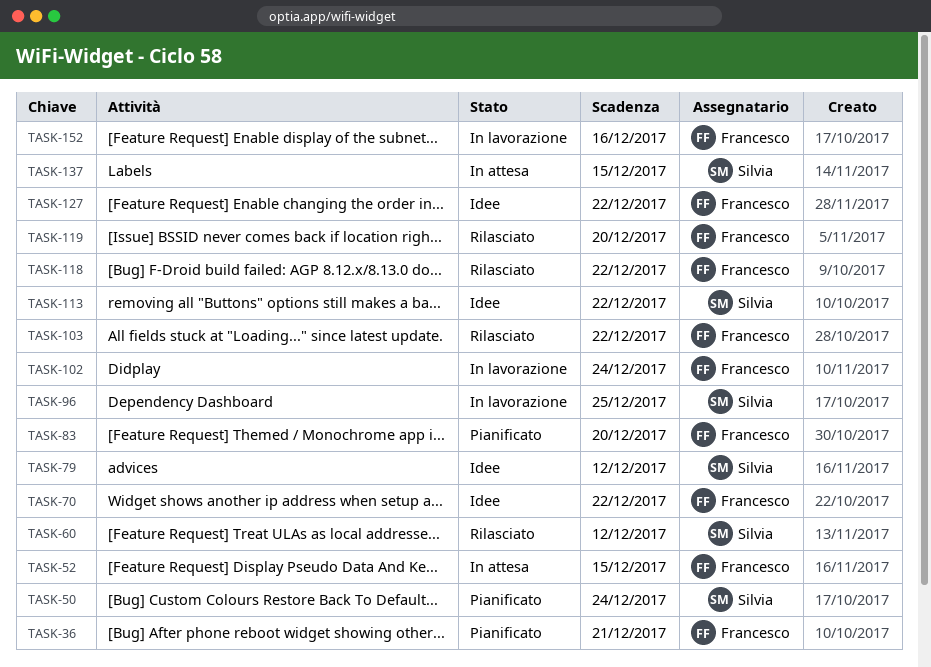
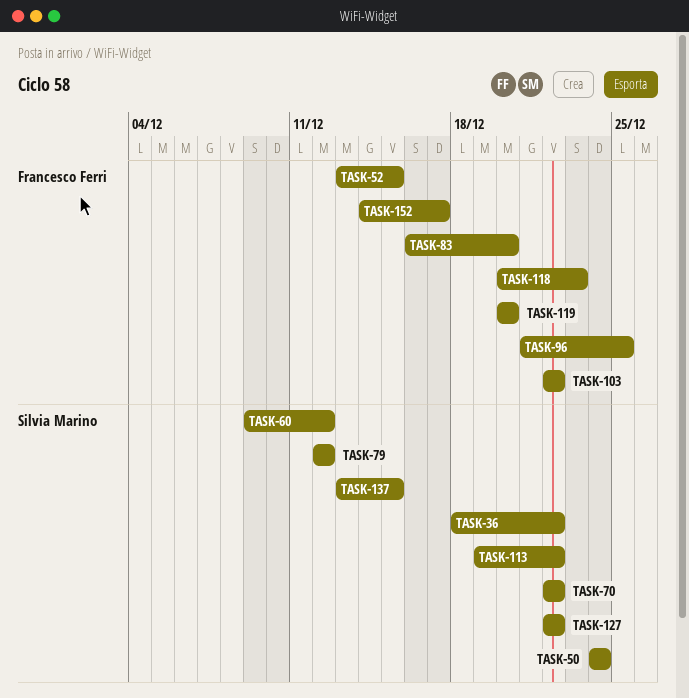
TASK-36, owner: Francesco Ferri -> Silvia Marino
TASK-36, due: Dec 21 -> Dec 22
TASK-70, owner: Francesco Ferri -> Silvia Marino
TASK-96, owner: Silvia Marino -> Francesco Ferri
TASK-102: present -> none
TASK-118, due: Dec 22 -> Dec 23
TASK-127, owner: Francesco Ferri -> Silvia Marino
TASK-152, due: Dec 16 -> Dec 17

